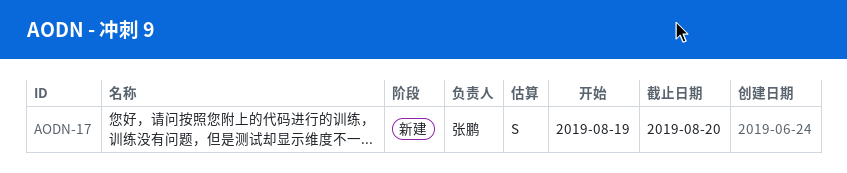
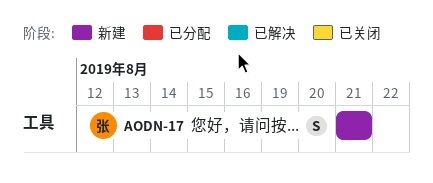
AODN-17, start: Aug 19 -> Aug 21
AODN-17, due: Aug 20 -> Aug 21

